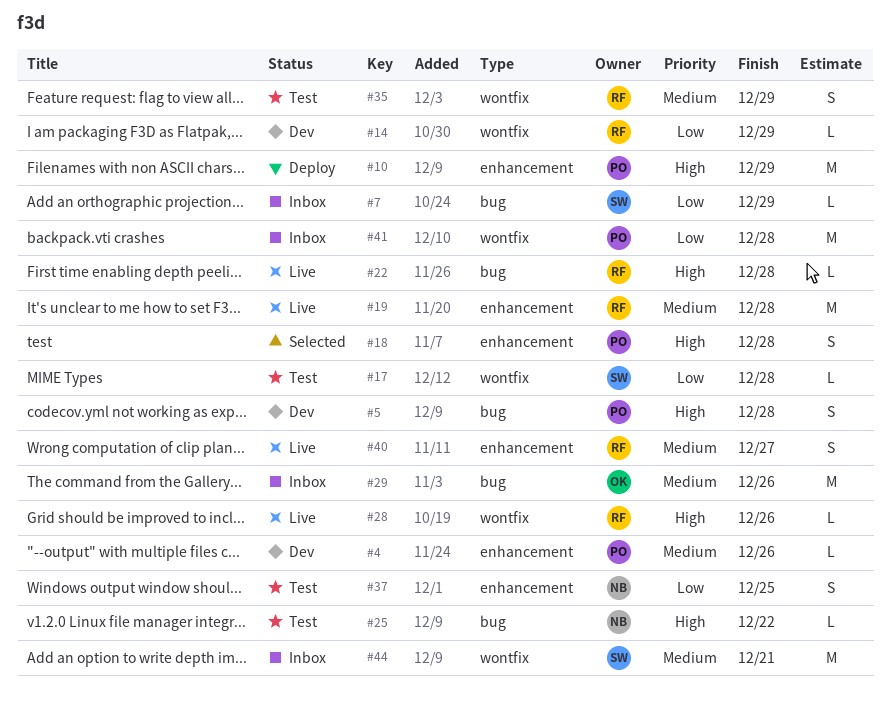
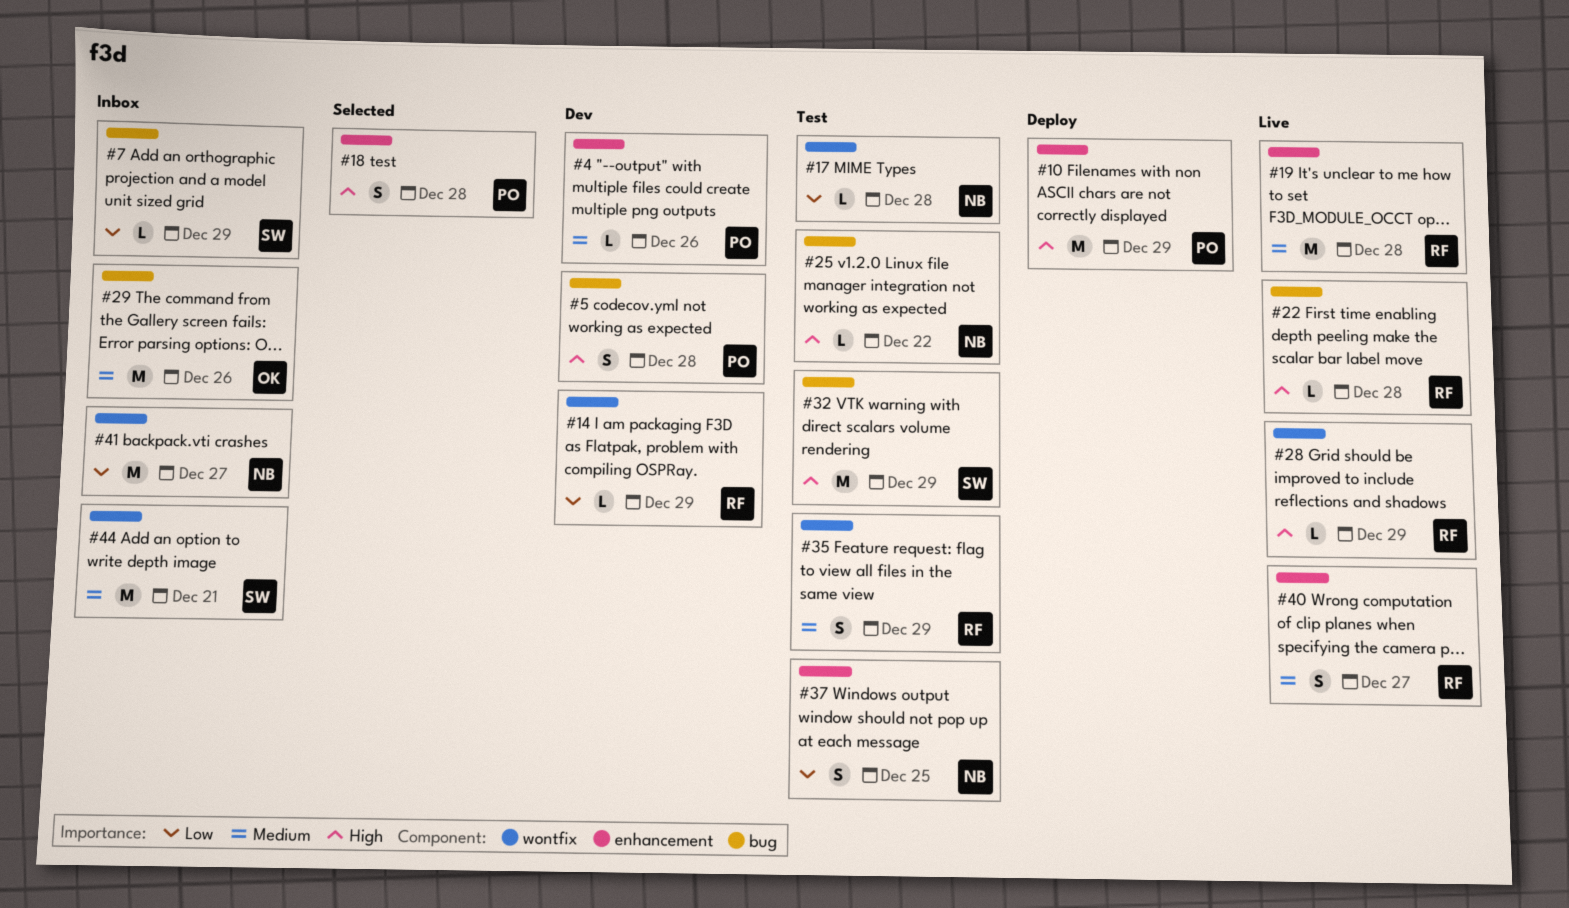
#17, owner: SW -> NB
#28, due: Dec 26 -> Dec 29
#32: none -> present
#41, owner: PO -> NB
#41, due: Dec 28 -> Dec 27

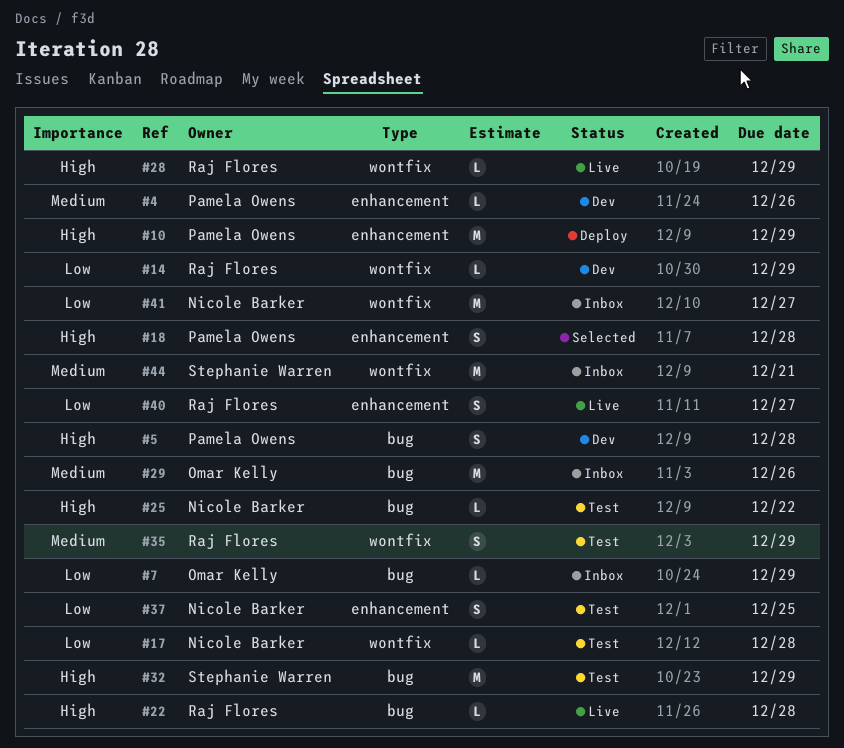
#7, owner: Stephanie Warren -> Omar Kelly
#19: present -> none
#40, priority: Medium -> Low

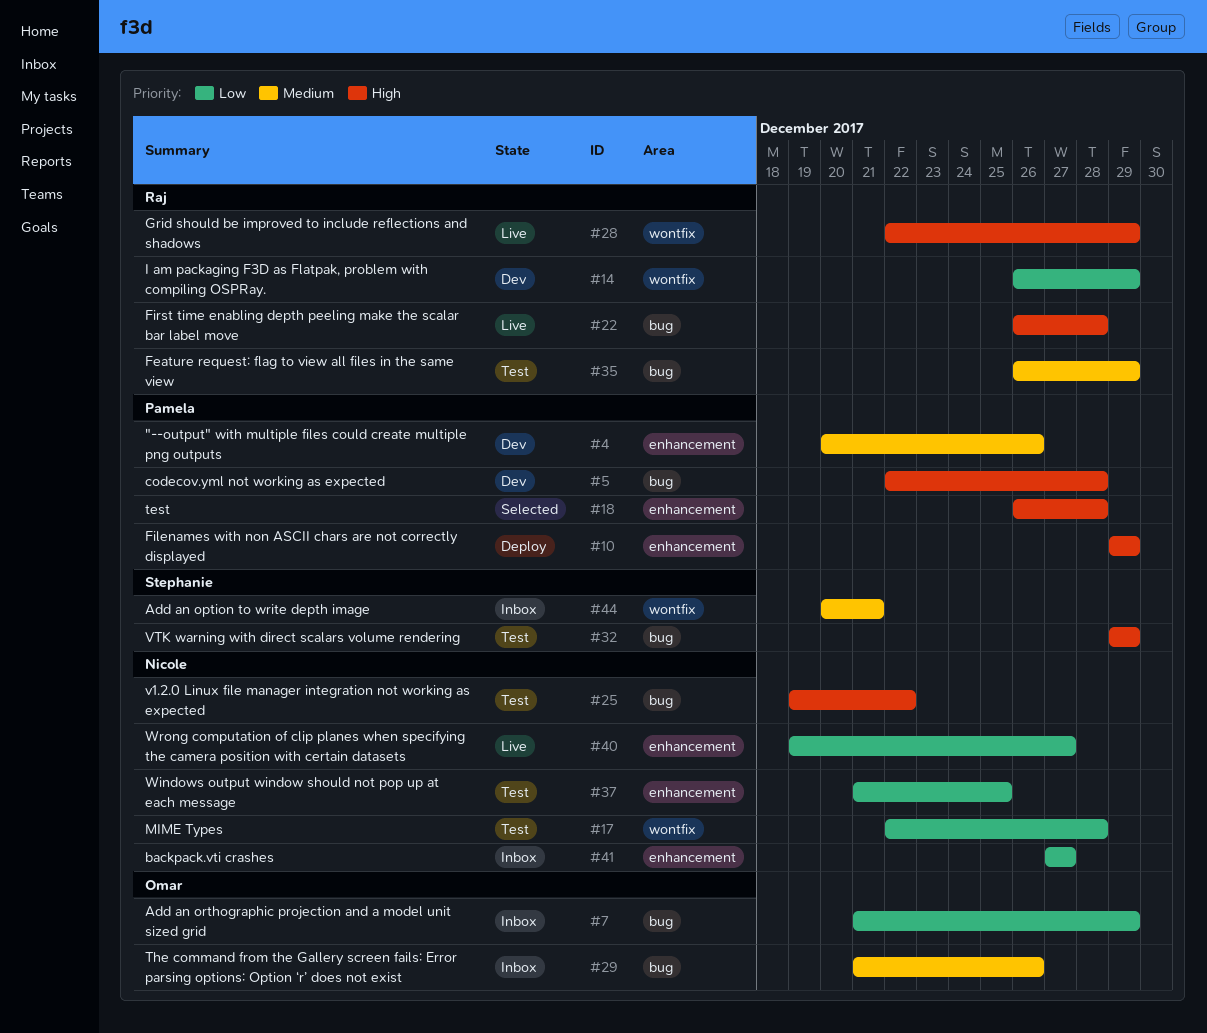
#35, label: wontfix -> bug
#40, owner: Raj Flores -> Nicole Barker
#41, label: wontfix -> enhancement

